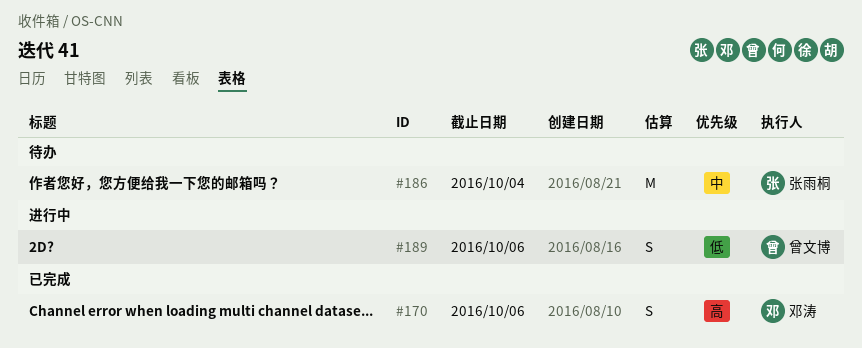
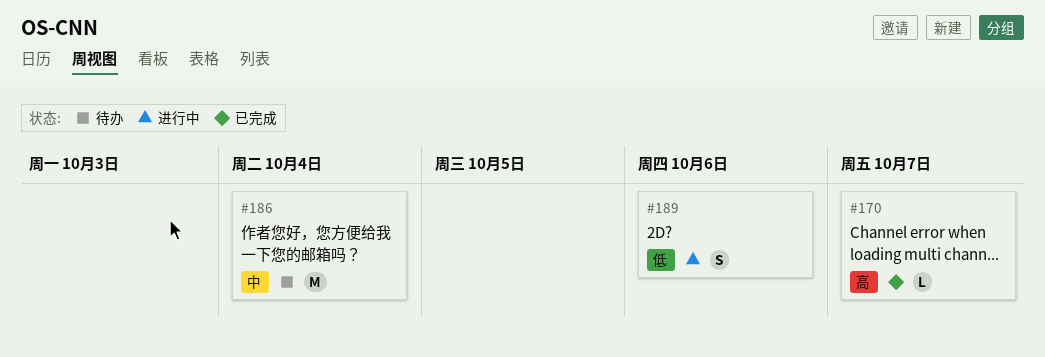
#170, estimate: S -> L
#170, due: Oct 6 -> Oct 7

